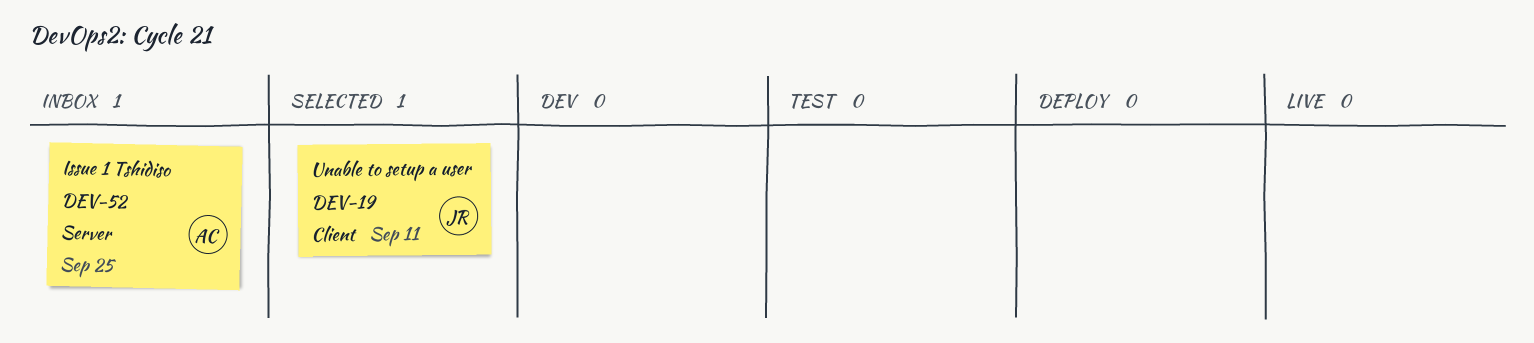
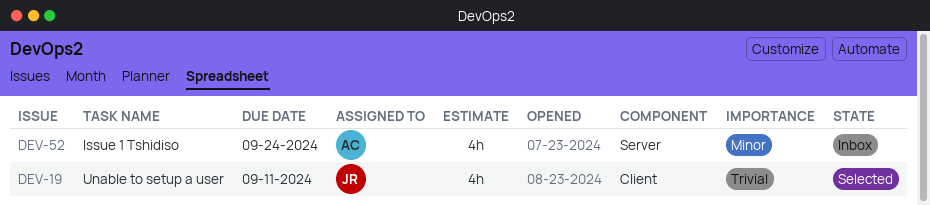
DEV-52, due: Sep 25 -> Sep 24

